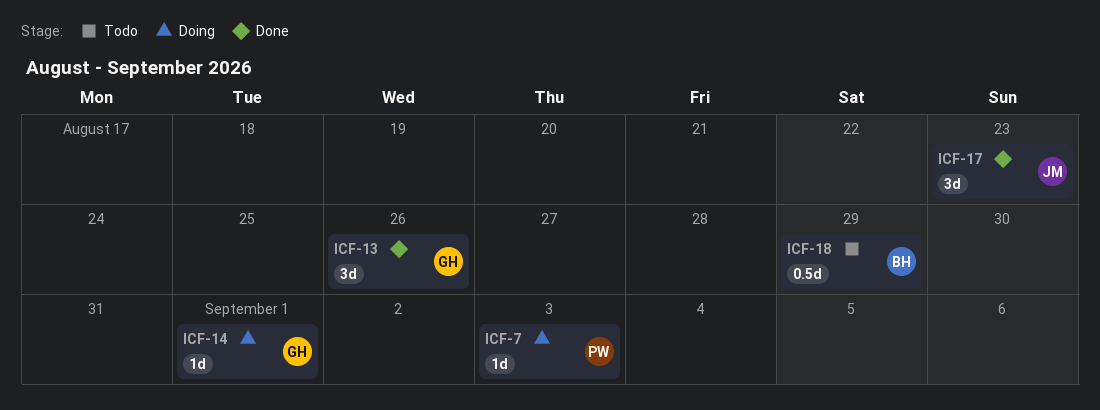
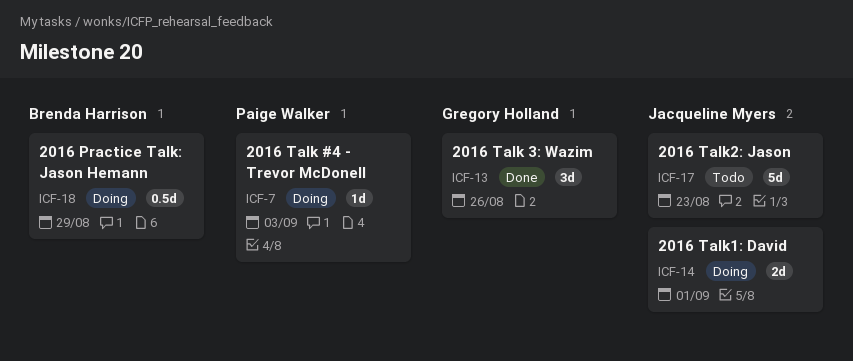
ICF-14, owner: Gregory Holland -> Jacqueline Myers
ICF-14, estimate: 1d -> 2d
ICF-17, status: Done -> Todo
ICF-17, estimate: 3d -> 5d
ICF-18, status: Todo -> Doing

